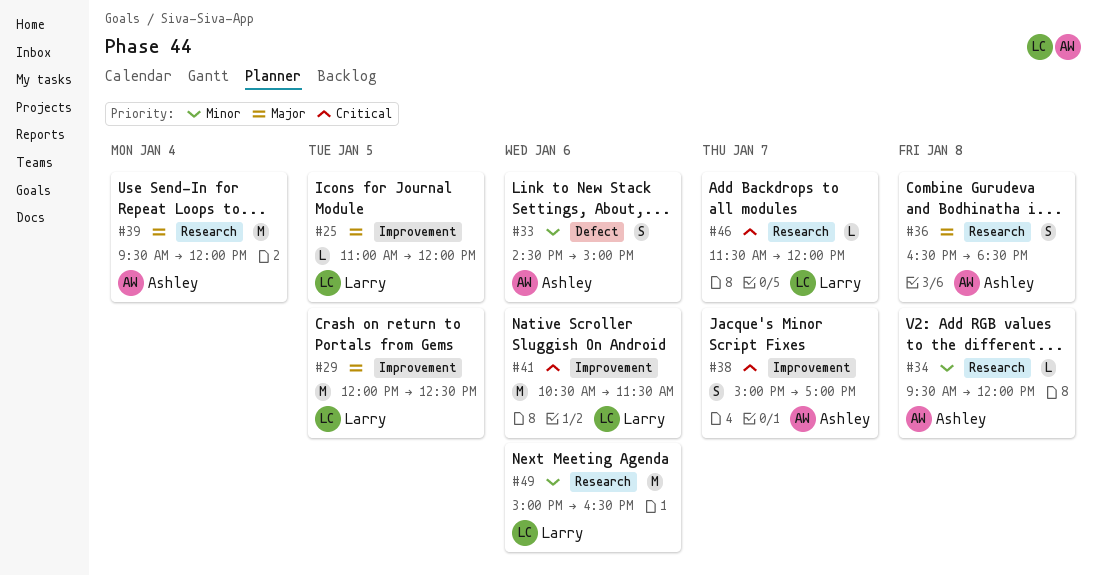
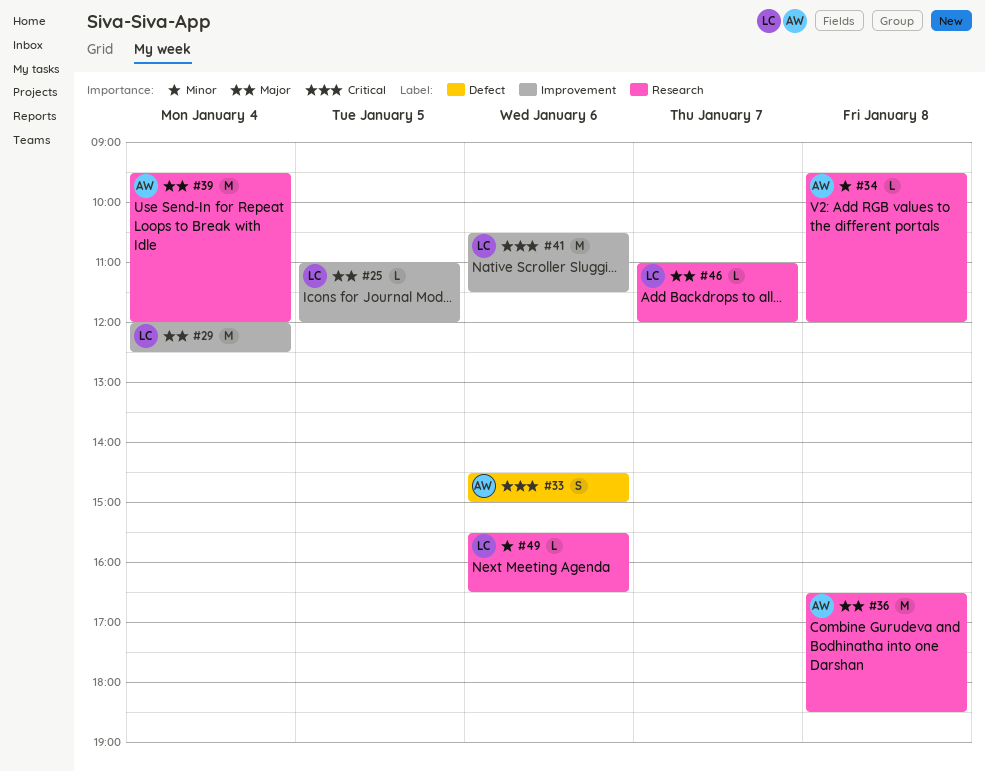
#29, day: Jan 5 -> Jan 4
#33, priority: Minor -> Critical
#36, estimate: S -> M
#38: present -> none
#46, priority: Critical -> Major
#46, begins: 11:30 -> 11:00
#49, estimate: M -> L
#49, begins: 15:00 -> 15:30

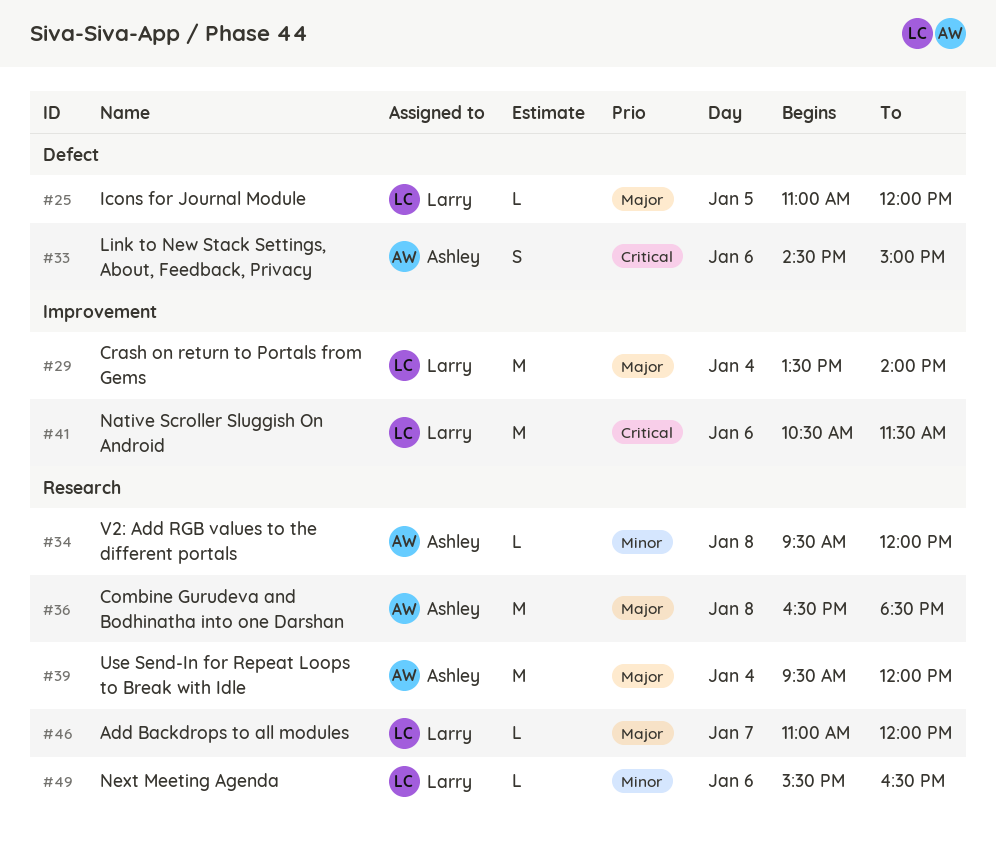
#25, label: Improvement -> Defect
#29, begins: 12:00 -> 13:30
#29, ends: 12:30 -> 14:00

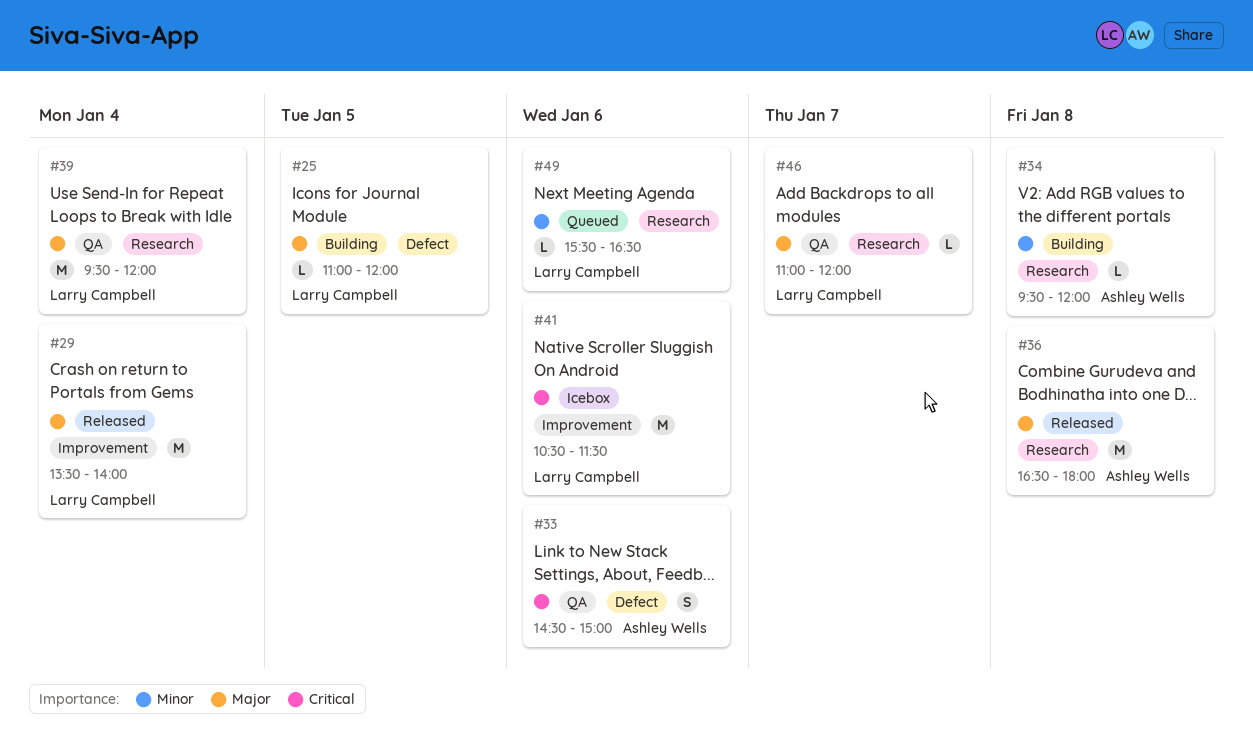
#36, ends: 18:30 -> 18:00
#39, owner: Ashley Wells -> Larry Campbell

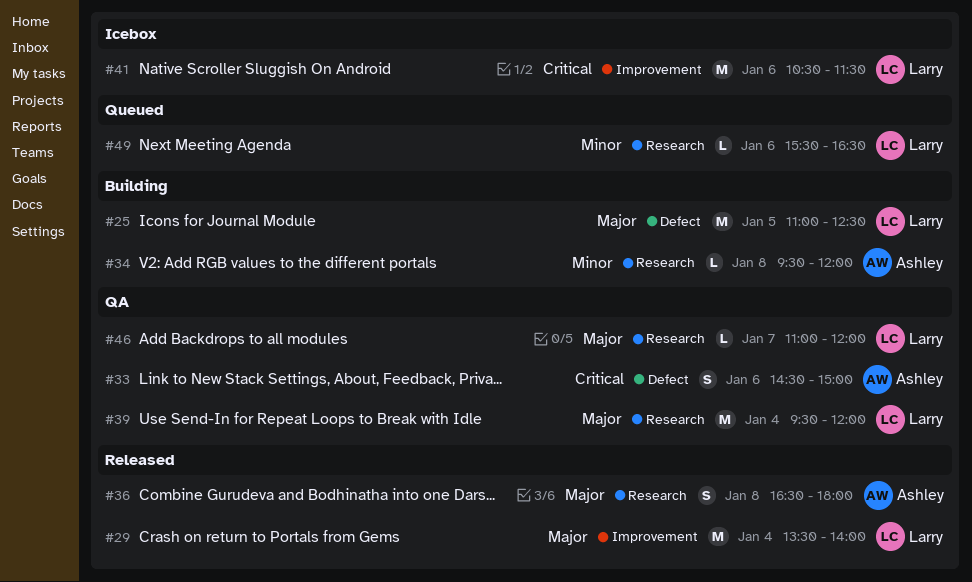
#25, estimate: L -> M
#25, ends: 12:00 -> 12:30
#36, estimate: M -> S

